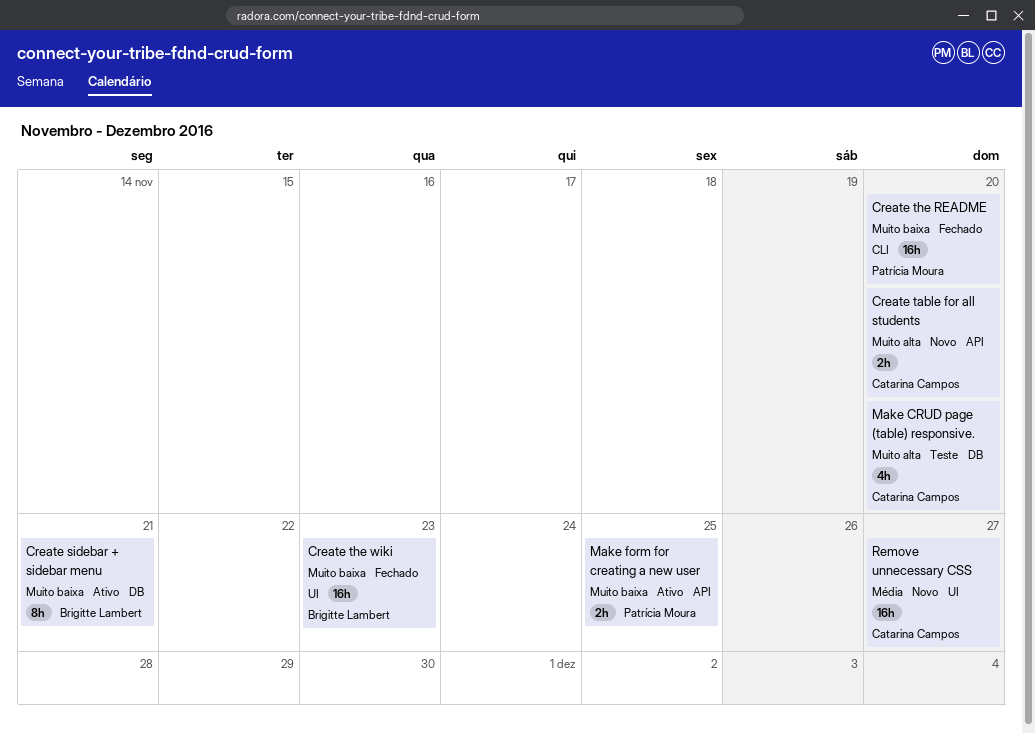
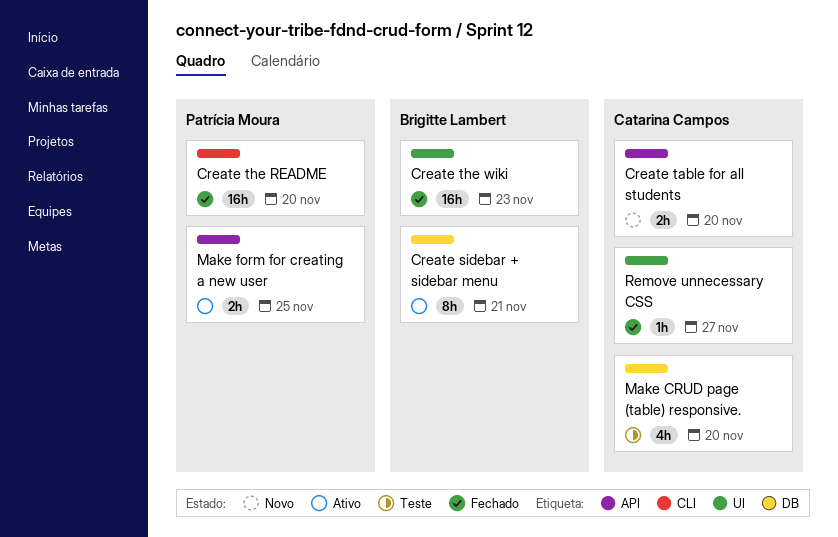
Remove unnecessary CSS, status: Novo -> Fechado
Remove unnecessary CSS, estimate: 16h -> 1h

